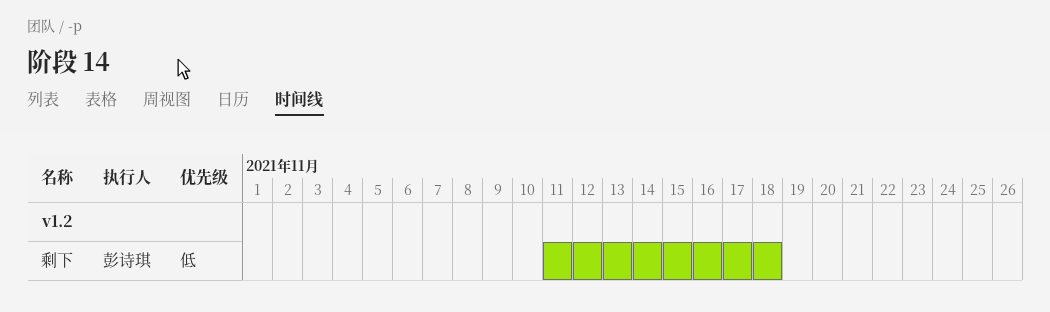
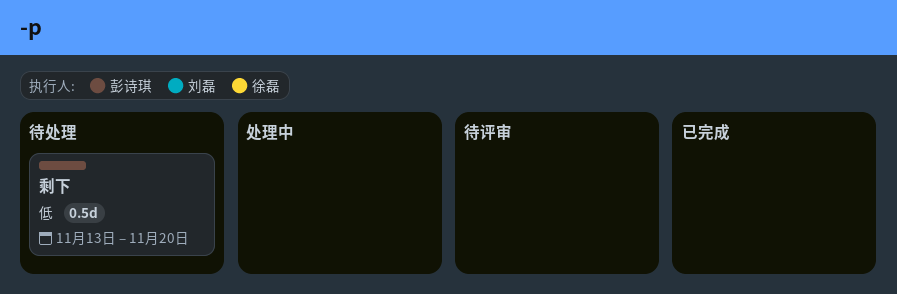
剩下, start: Nov 11 -> Nov 13
剩下, due: Nov 18 -> Nov 20

